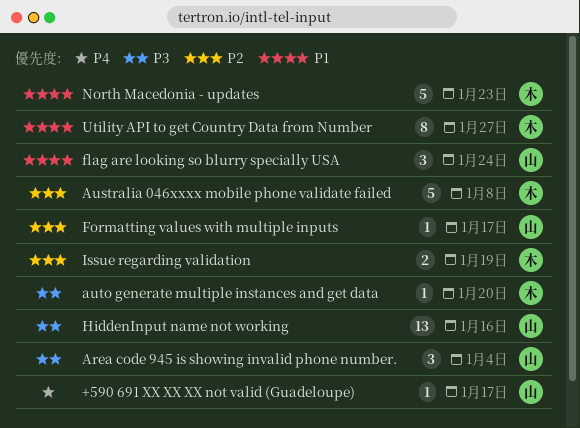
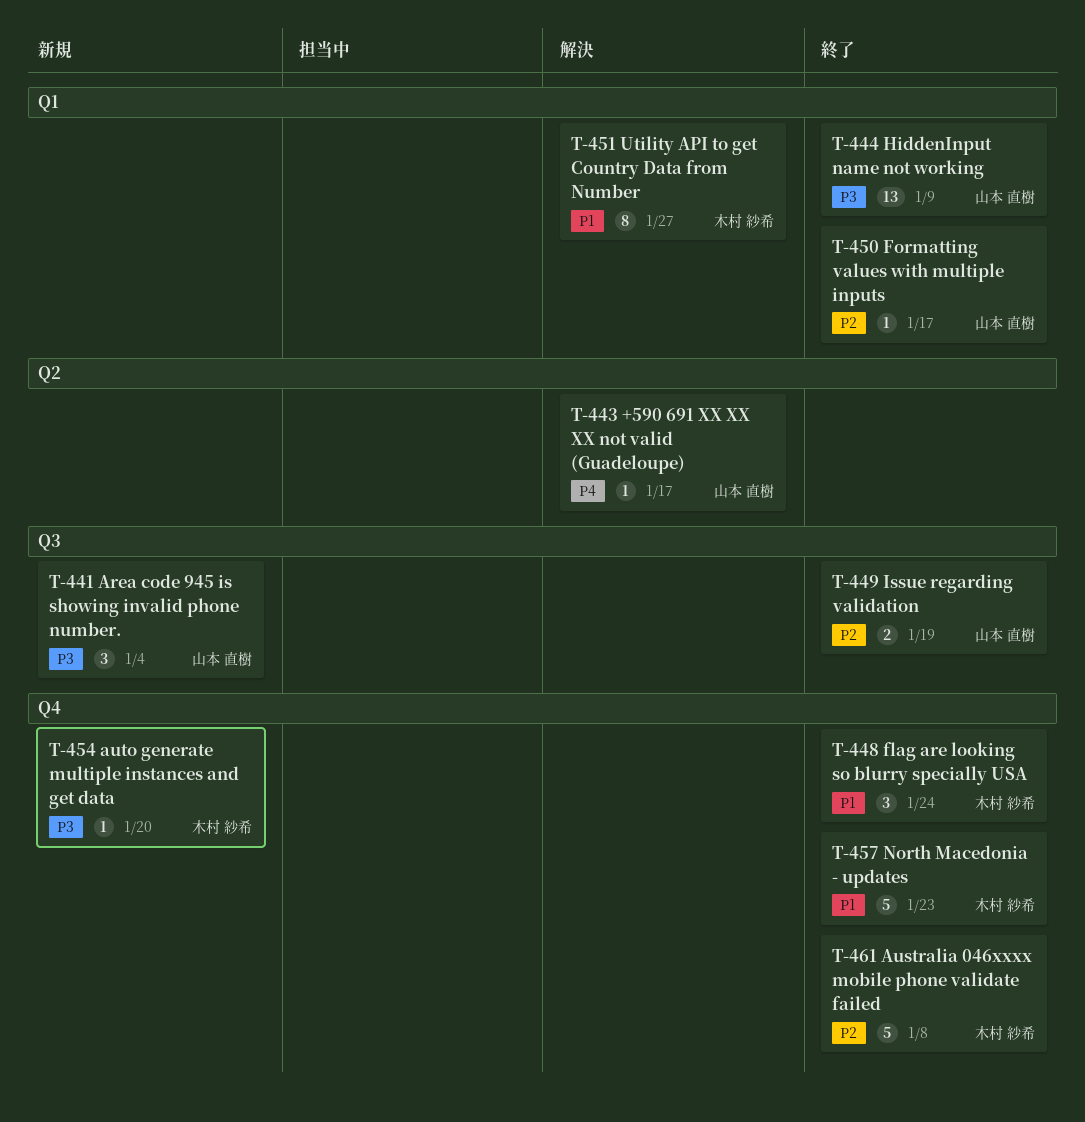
flag are looking so blurry specially USA, owner: 山本 直樹 -> 木村 紗希
HiddenInput name not working, due: Jan 16 -> Jan 9
Issue regarding validation, owner: 木村 紗希 -> 山本 直樹

